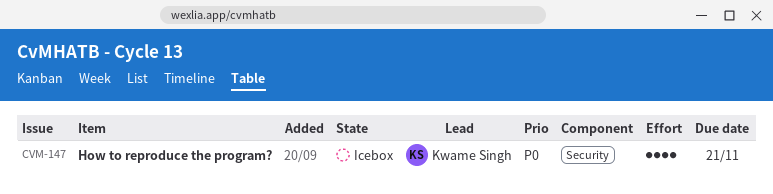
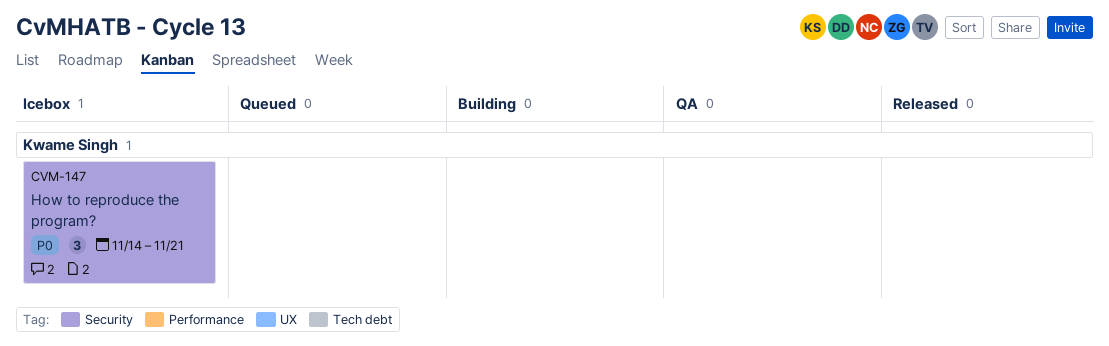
CVM-147, estimate: 4 -> 3

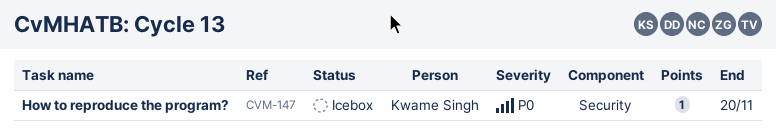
CVM-147, estimate: 3 -> 1
CVM-147, due: Nov 21 -> Nov 20

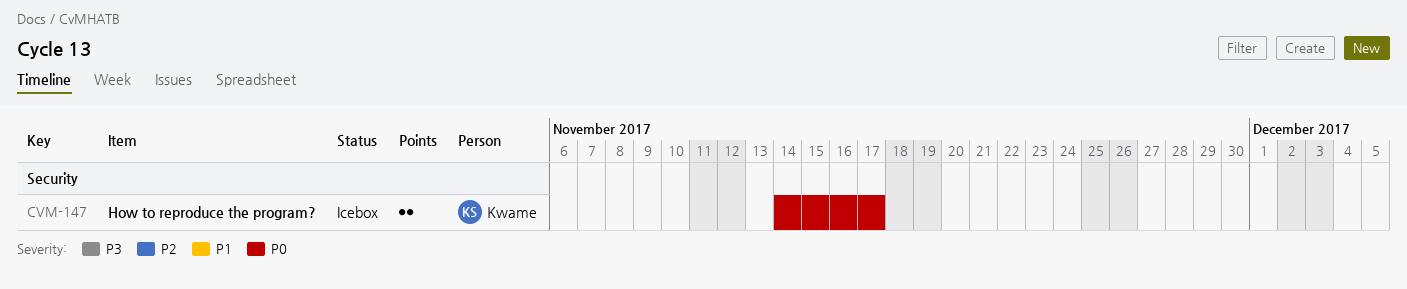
CVM-147, estimate: 1 -> 2
CVM-147, due: Nov 20 -> Nov 17

